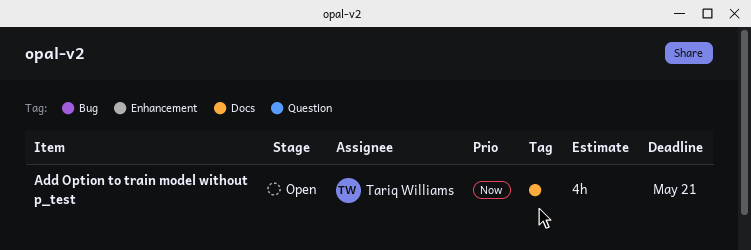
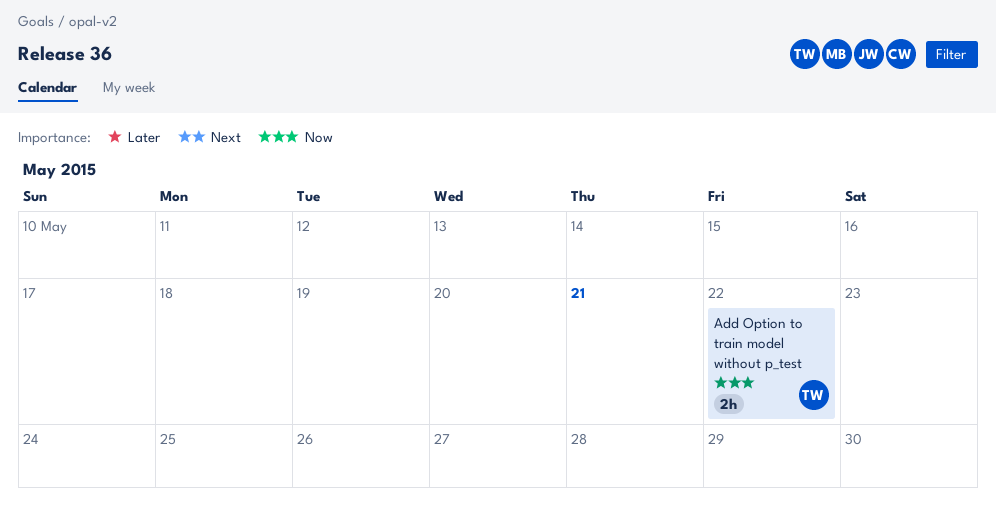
Add Option to train model without p_test, estimate: 4h -> 2h
Add Option to train model without p_test, due: May 21 -> May 22

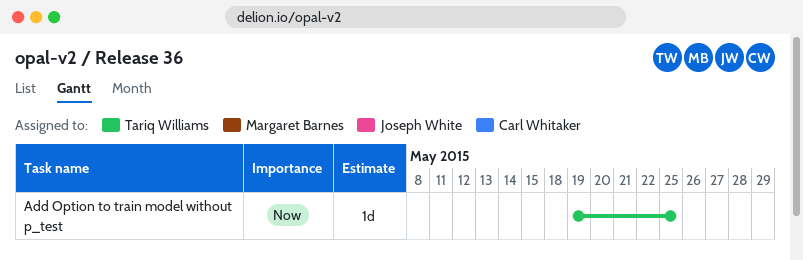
Add Option to train model without p_test, estimate: 2h -> 1d
Add Option to train model without p_test, due: May 22 -> May 25

